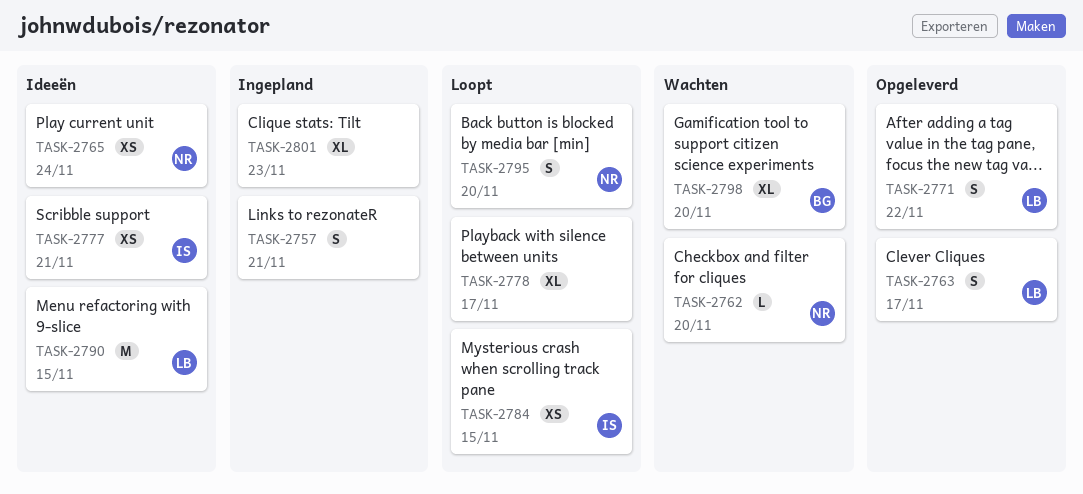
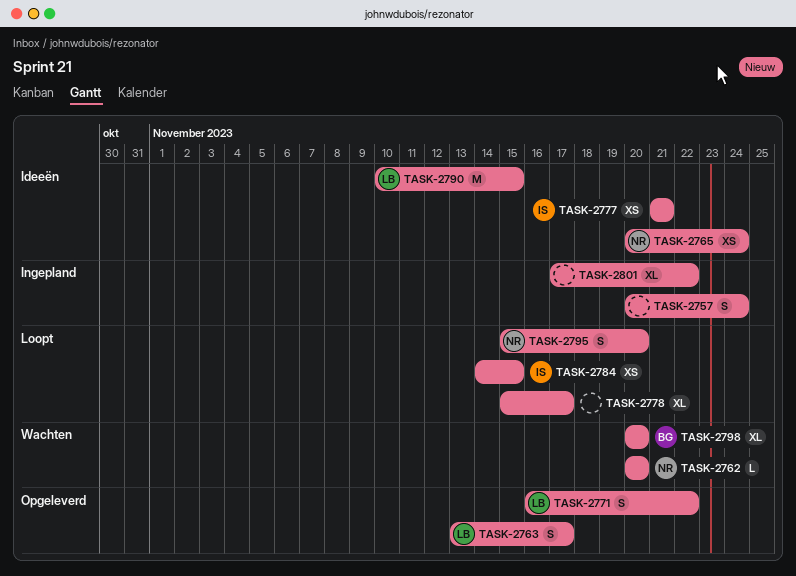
TASK-2757, due: Nov 21 -> Nov 24
TASK-2801, due: Nov 23 -> Nov 22

